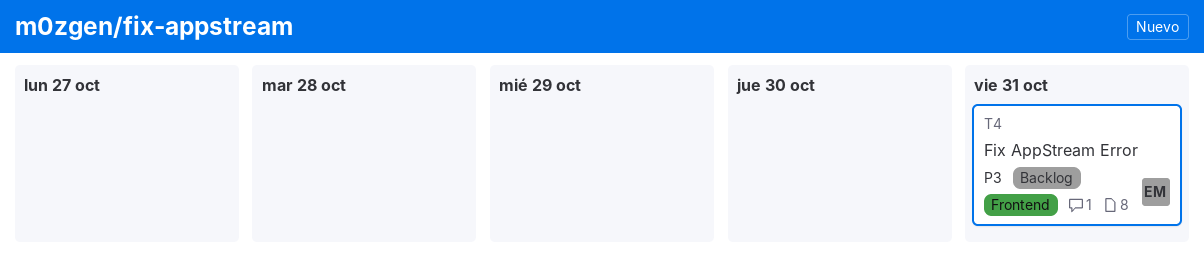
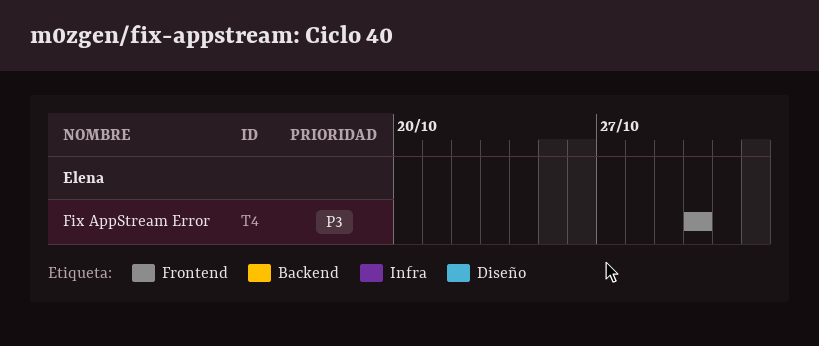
T4, due: Oct 31 -> Oct 30

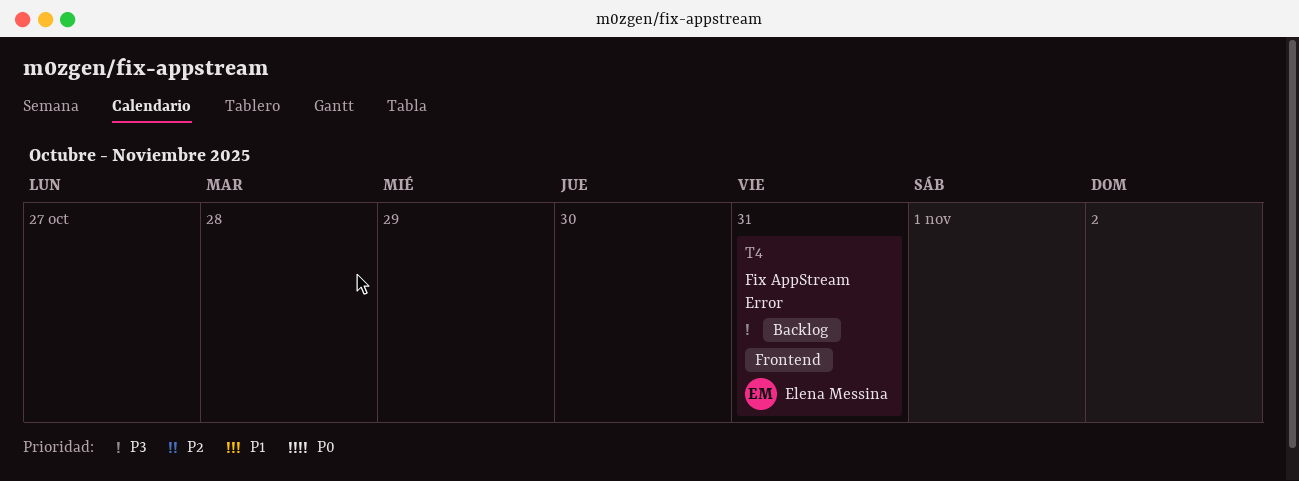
T4, due: Oct 30 -> Oct 31

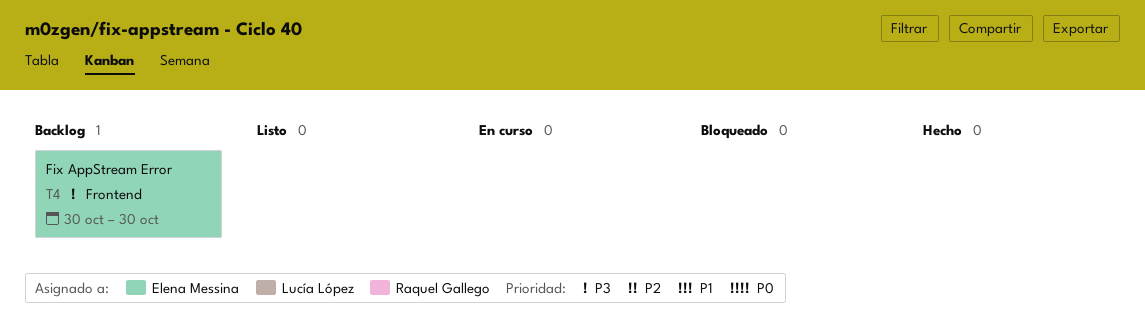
T4, due: Oct 31 -> Oct 30

